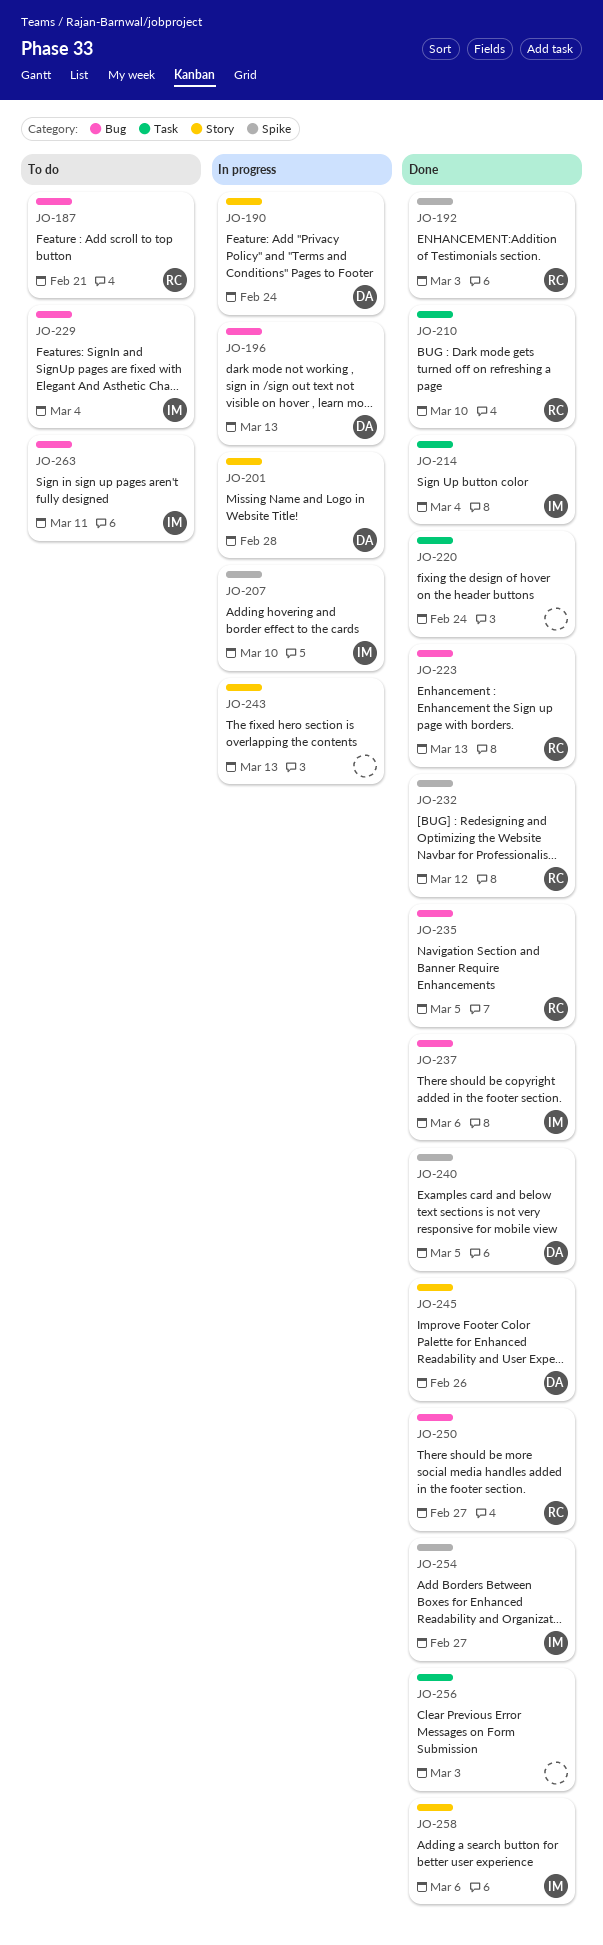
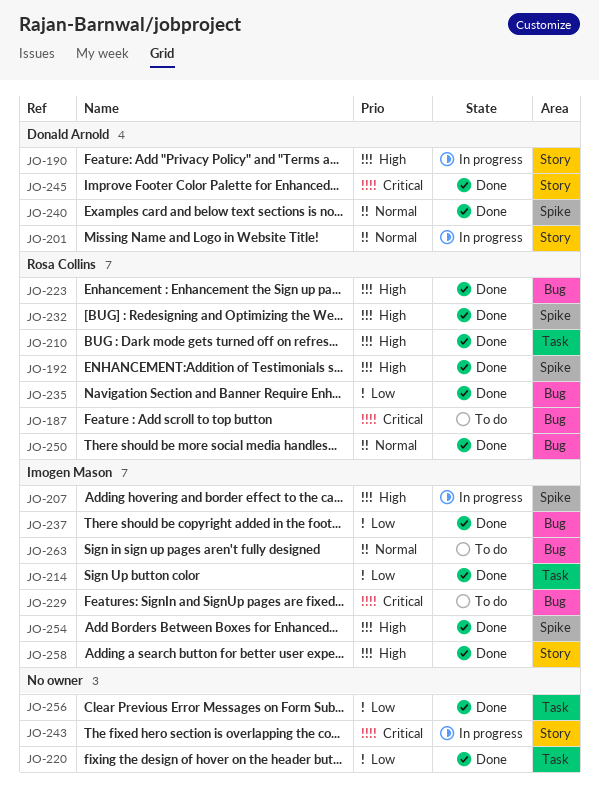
JO-196: present -> none

